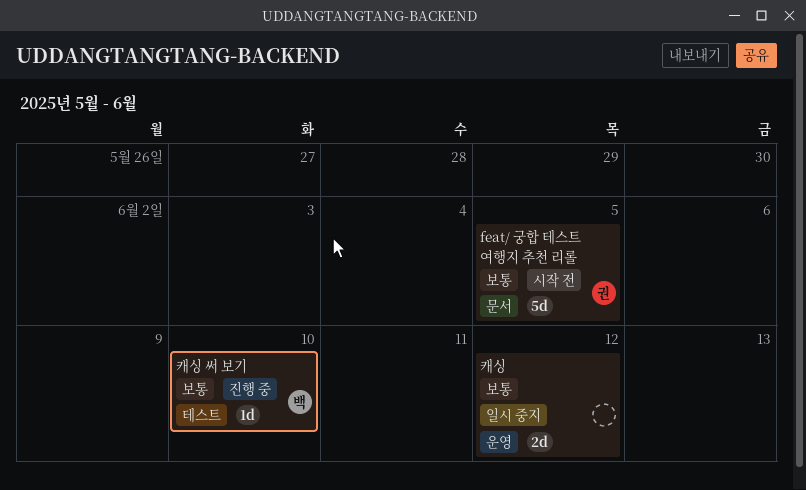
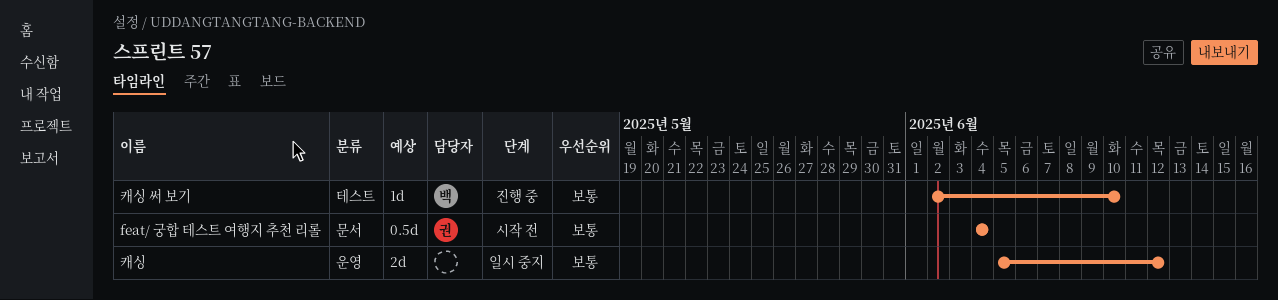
feat/ 궁합 테스트 여행지 추천 리롤, estimate: 5d -> 0.5d
feat/ 궁합 테스트 여행지 추천 리롤, due: Jun 5 -> Jun 4

